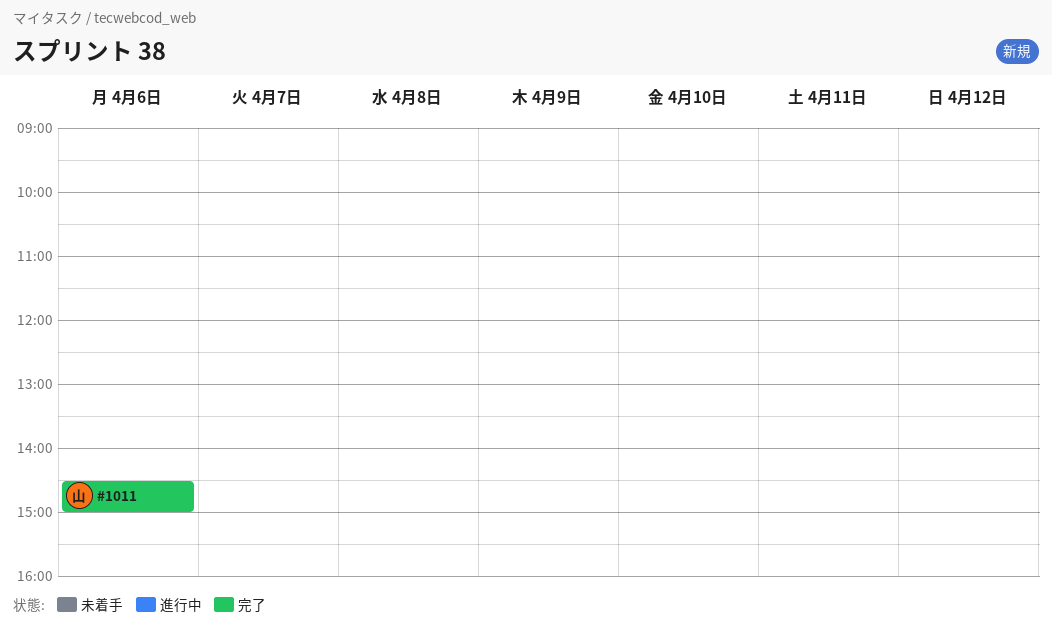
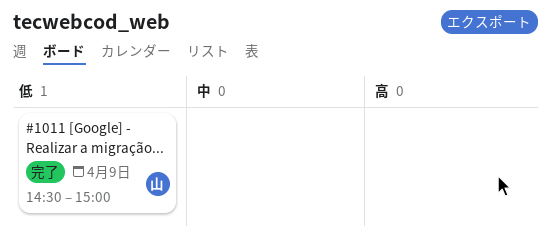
#1011, day: Apr 6 -> Apr 9

